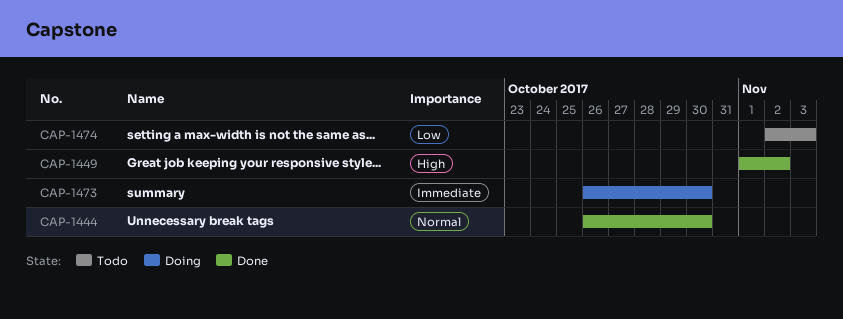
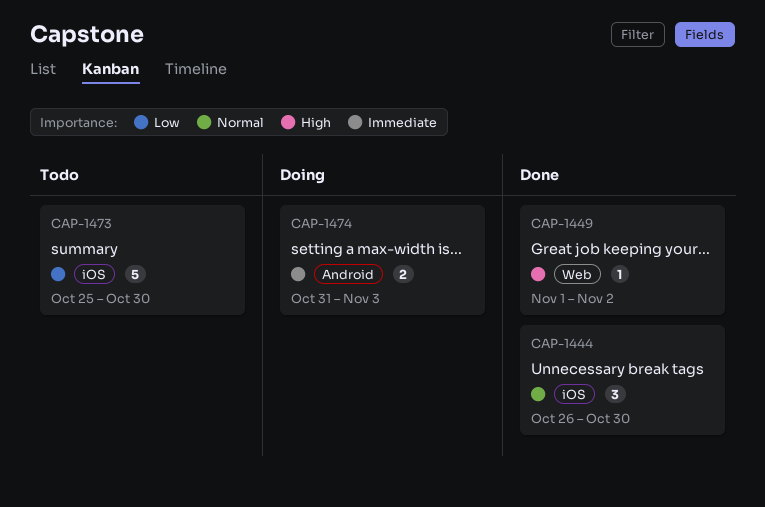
CAP-1473, status: Doing -> Todo
CAP-1473, priority: Immediate -> Low
CAP-1473, start: Oct 26 -> Oct 25
CAP-1474, status: Todo -> Doing
CAP-1474, priority: Low -> Immediate
CAP-1474, start: Nov 2 -> Oct 31

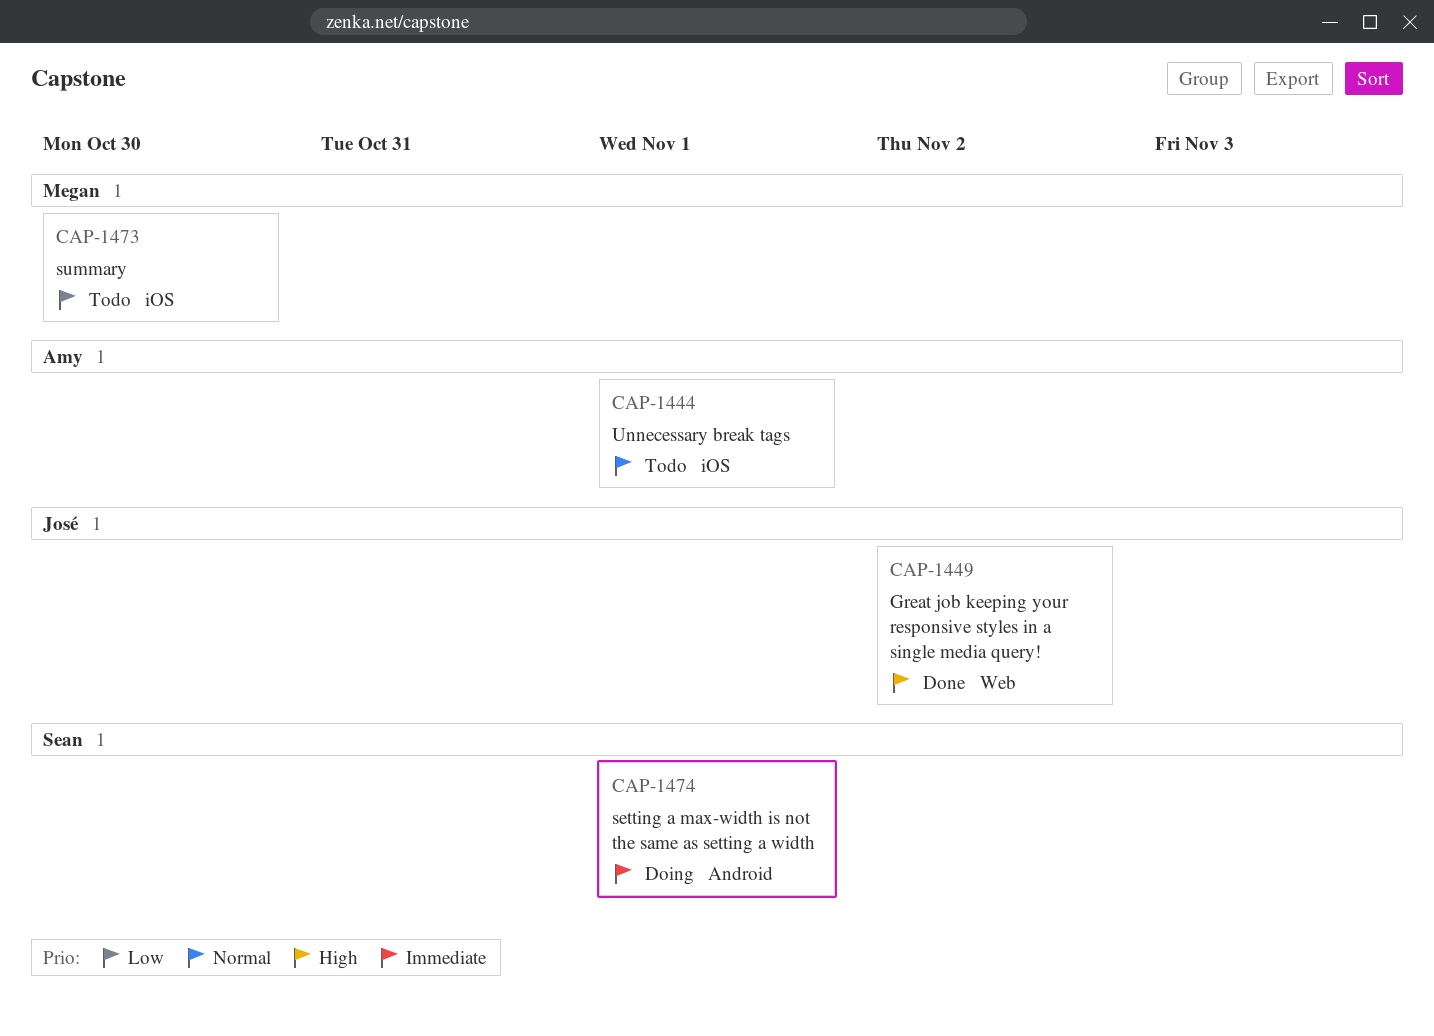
CAP-1444, status: Done -> Todo
CAP-1444, due: Oct 30 -> Nov 1
CAP-1474, due: Nov 3 -> Nov 1

